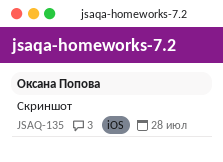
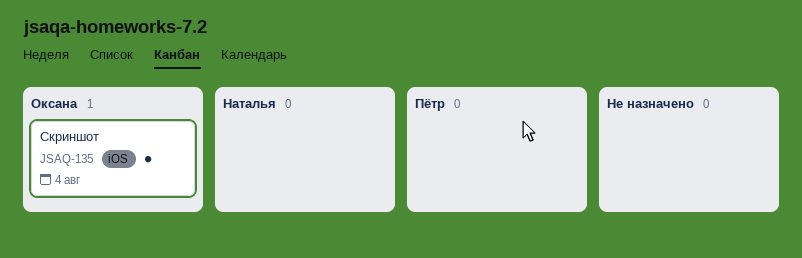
JSAQ-135, due: Jul 28 -> Aug 4

